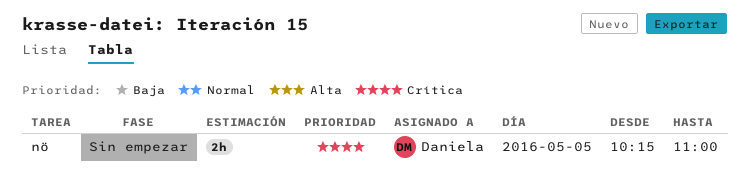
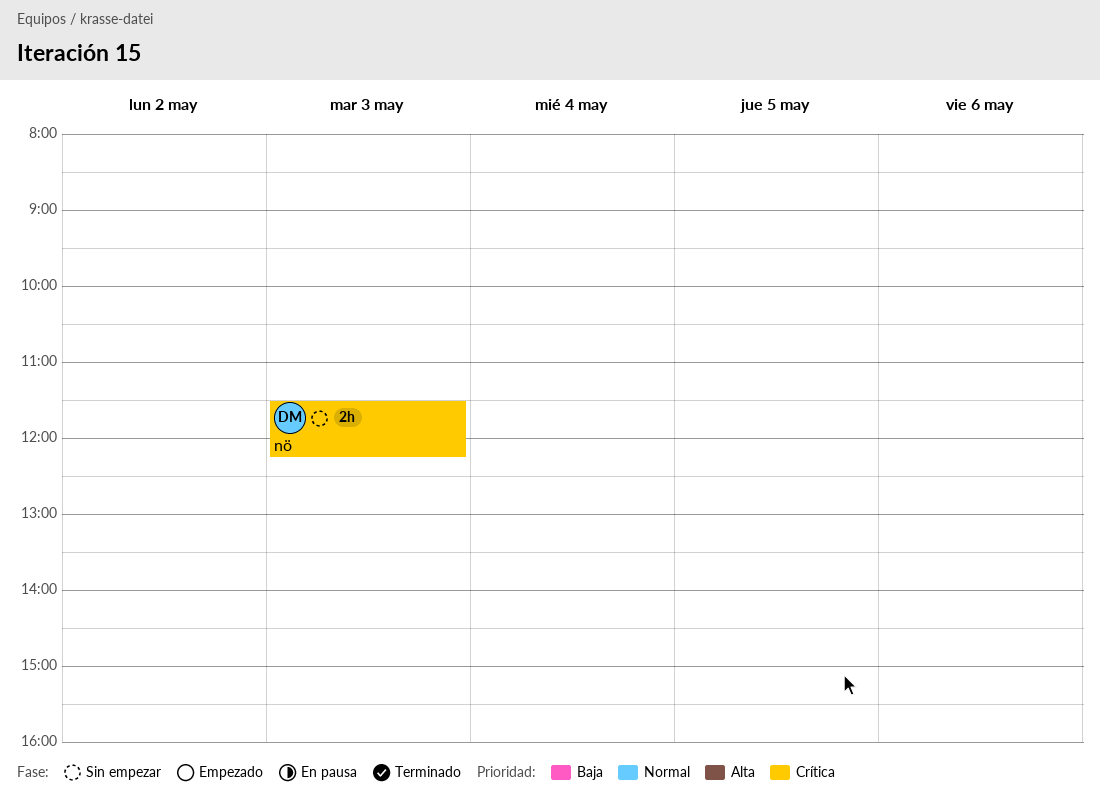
nö, day: May 5 -> May 3
nö, begins: 10:15 -> 11:30
nö, ends: 11:00 -> 12:15

